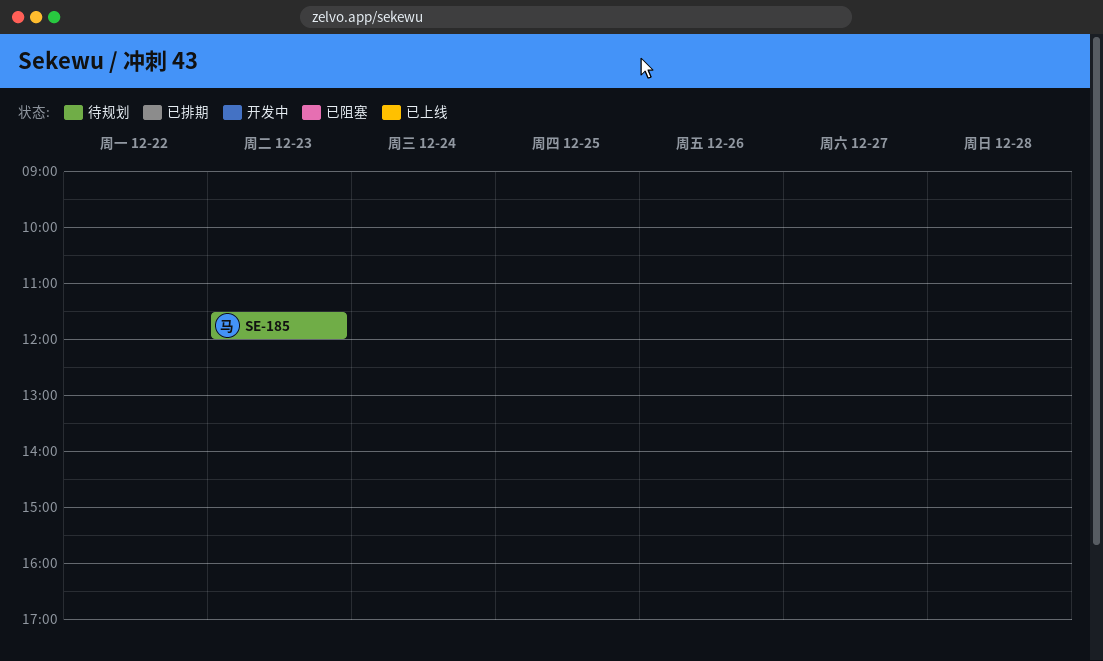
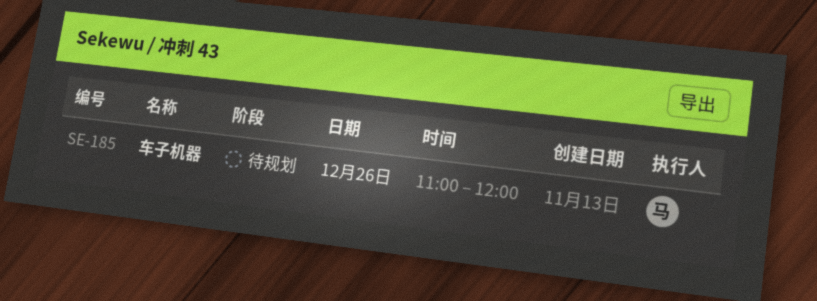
SE-185, day: Dec 23 -> Dec 26
SE-185, begins: 11:30 -> 11:00

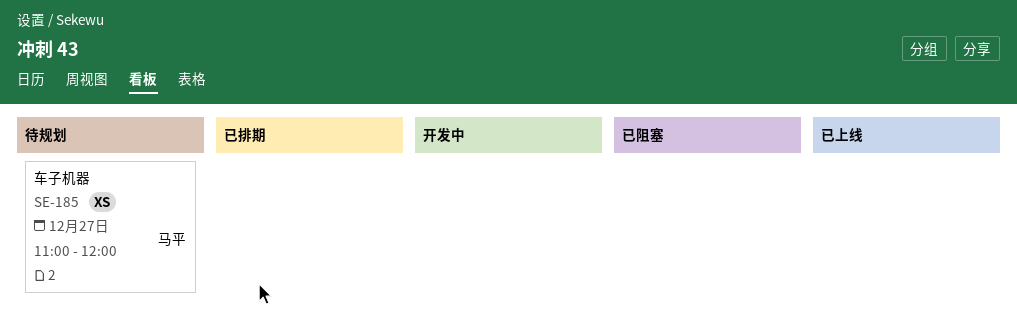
SE-185, day: Dec 26 -> Dec 27

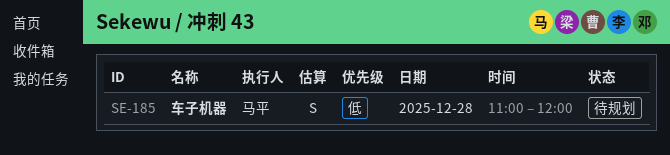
SE-185, estimate: XS -> S
SE-185, day: Dec 27 -> Dec 28

